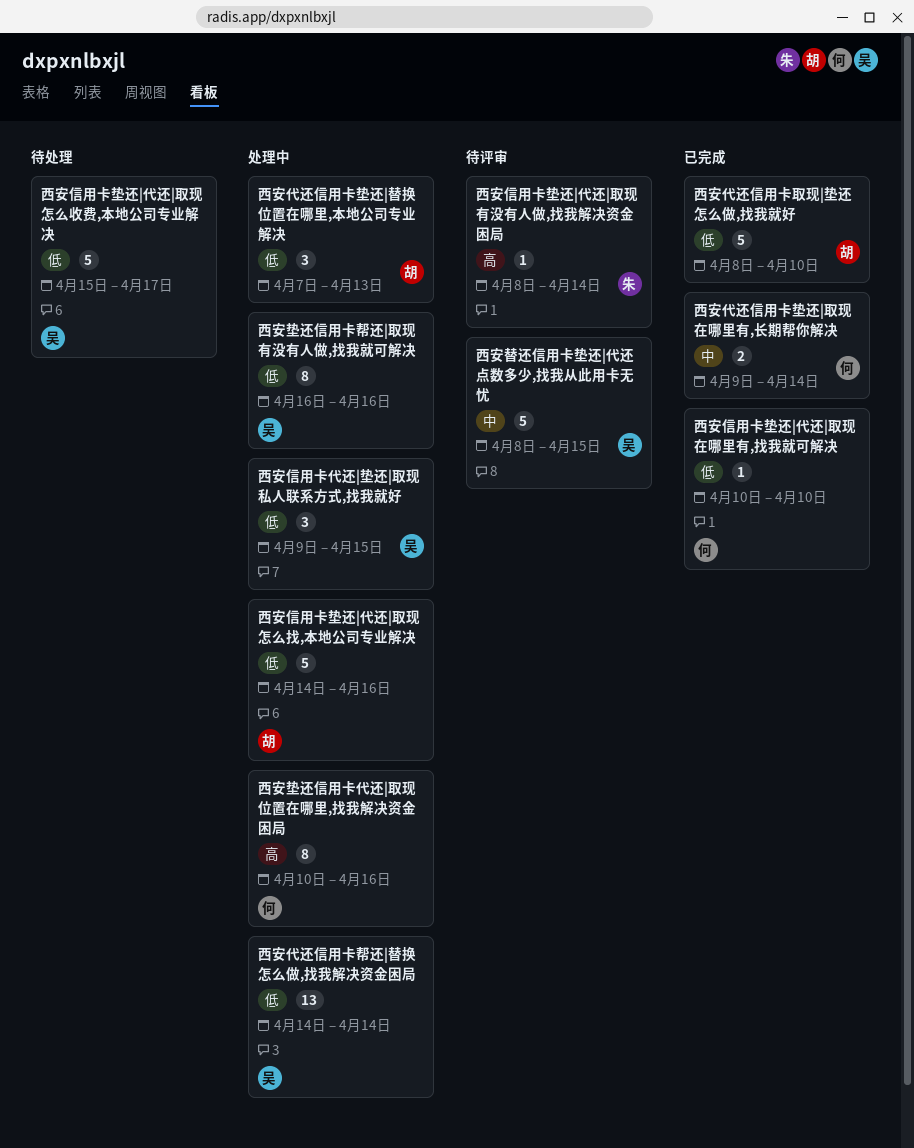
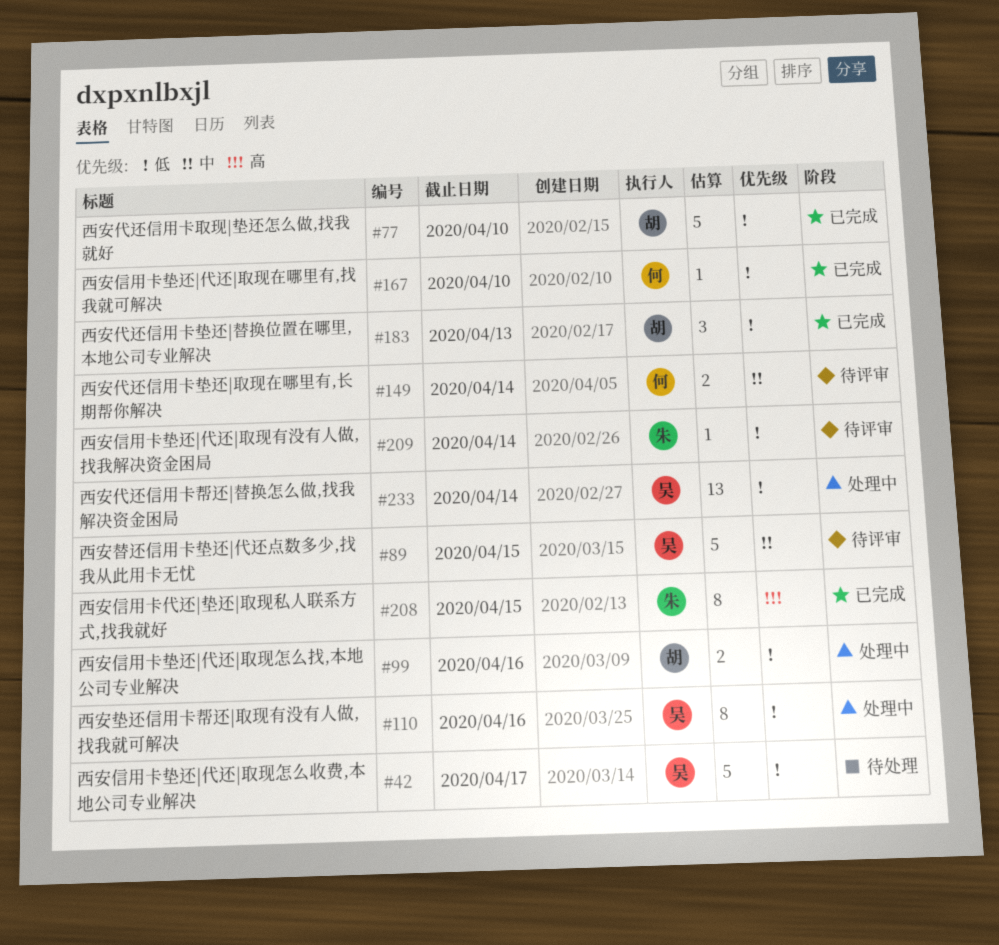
西安代还信用卡垫还|取现在哪里有,长期帮你解决, status: 已完成 -> 待评审
西安代还信用卡垫还|替换位置在哪里,本地公司专业解决, status: 处理中 -> 已完成
西安信用卡代还|垫还|取现私人联系方式,找我就好, status: 处理中 -> 已完成
西安信用卡代还|垫还|取现私人联系方式,找我就好, owner: 吴 -> 朱
西安信用卡代还|垫还|取现私人联系方式,找我就好, priority: 低 -> 高
西安信用卡代还|垫还|取现私人联系方式,找我就好, estimate: 3 -> 8
西安信用卡垫还|代还|取现怎么找,本地公司专业解决, estimate: 5 -> 2
西安信用卡垫还|代还|取现有没有人做,找我解决资金困局, priority: 高 -> 低
西安垫还信用卡代还|取现位置在哪里,找我解决资金困局: present -> none

